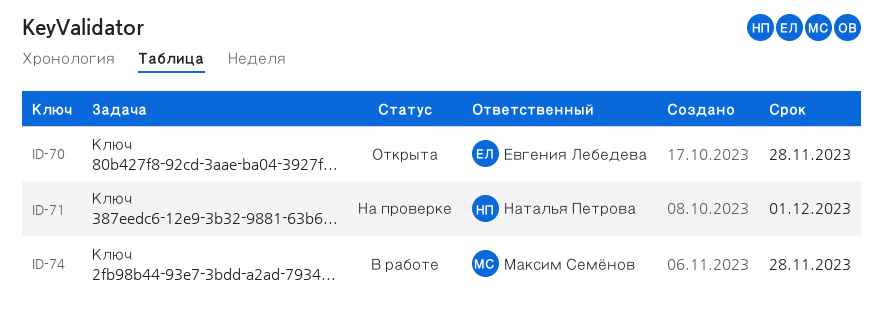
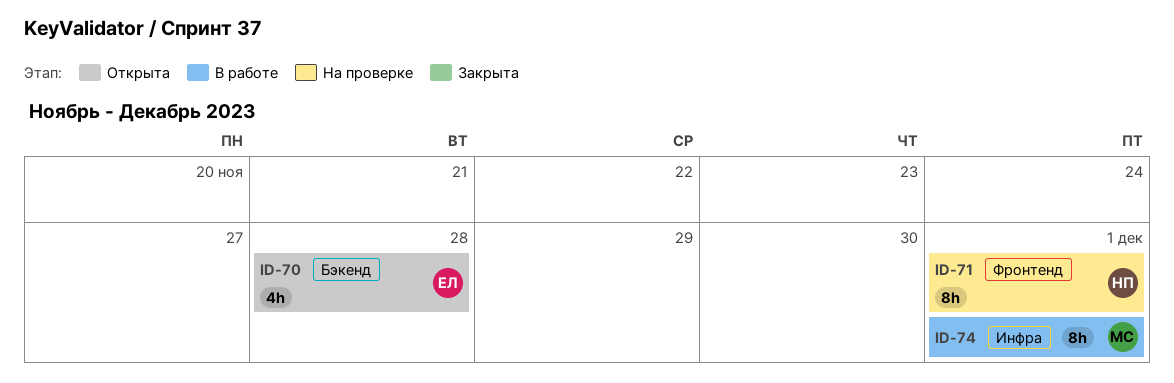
ID-74, due: Nov 28 -> Dec 1

